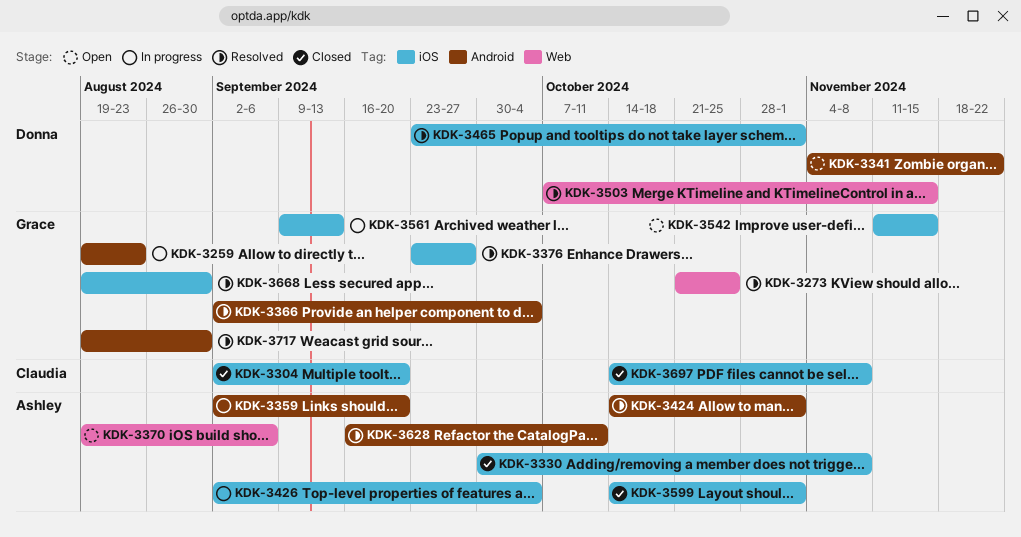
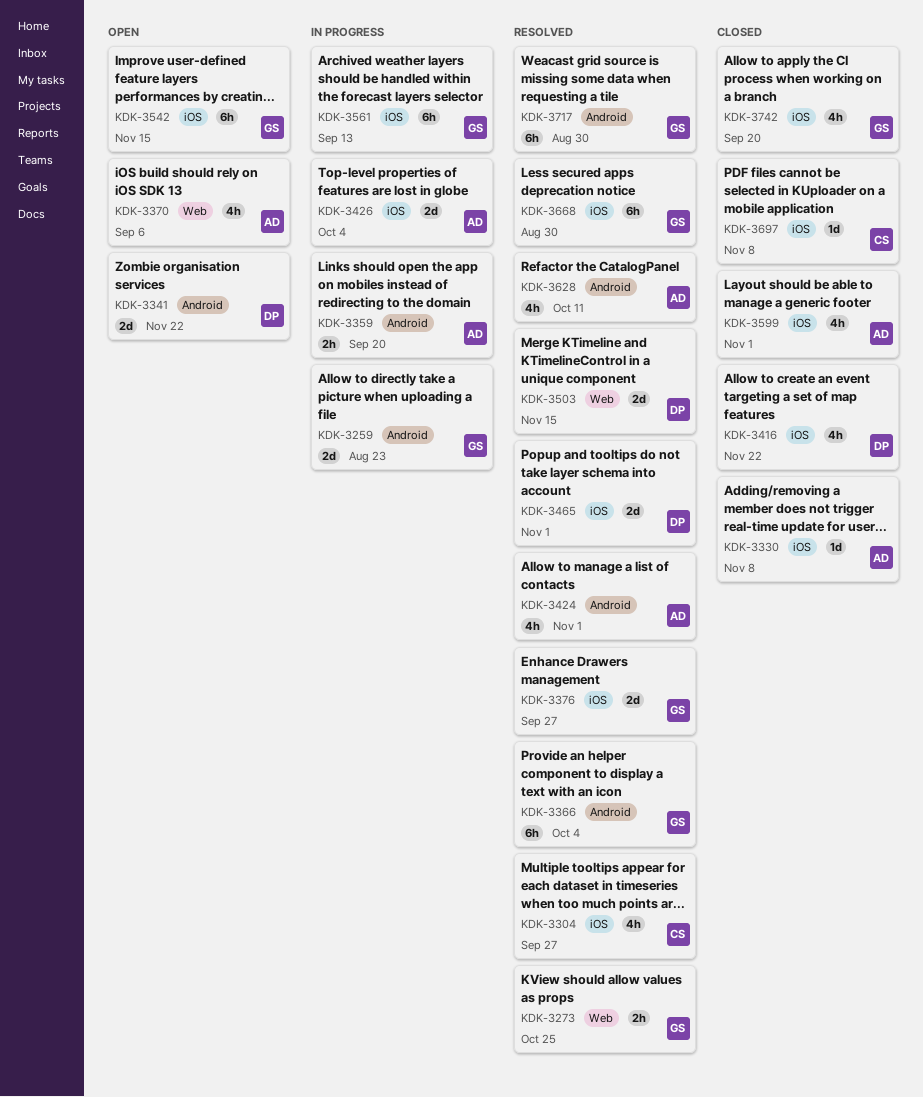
KDK-3304, status: Closed -> Resolved
KDK-3304, due: Sep 20 -> Sep 27
KDK-3416: none -> present
KDK-3742: none -> present

